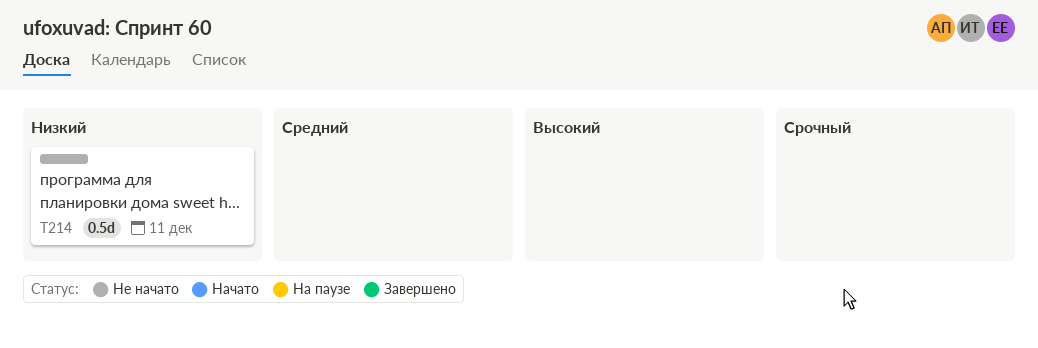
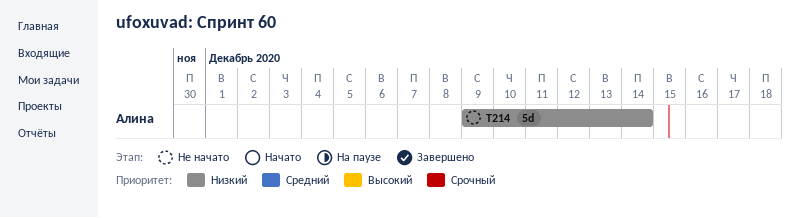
T214, estimate: 0.5d -> 5d
T214, due: Dec 11 -> Dec 14

